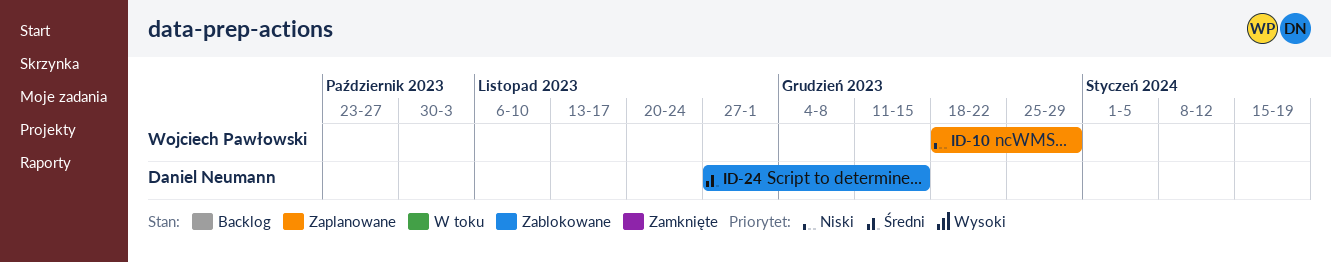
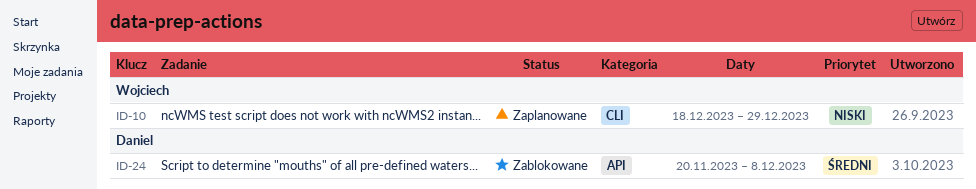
ID-24, start: Nov 27 -> Nov 20
ID-24, due: Dec 15 -> Dec 8

